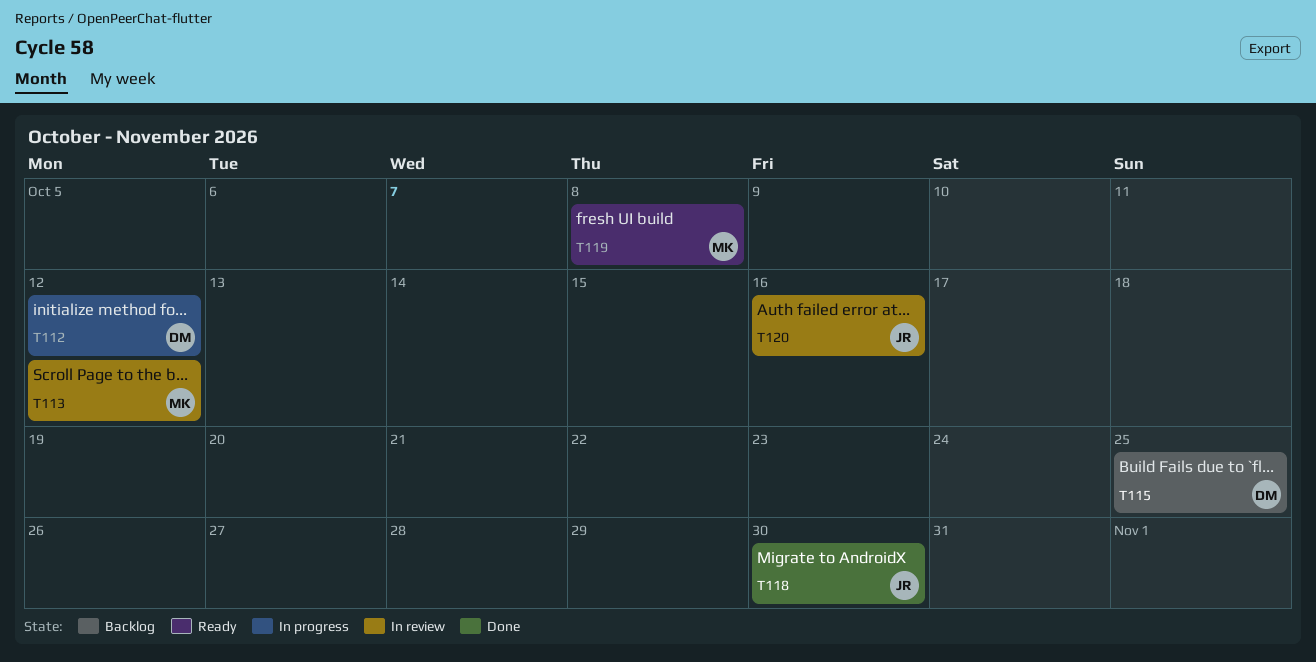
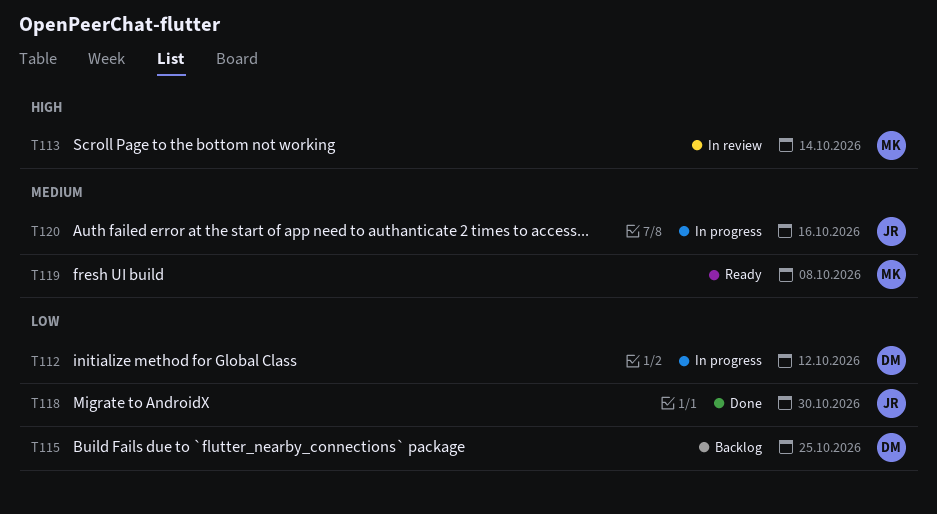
T113, due: Oct 12 -> Oct 14
T120, status: In review -> In progress

